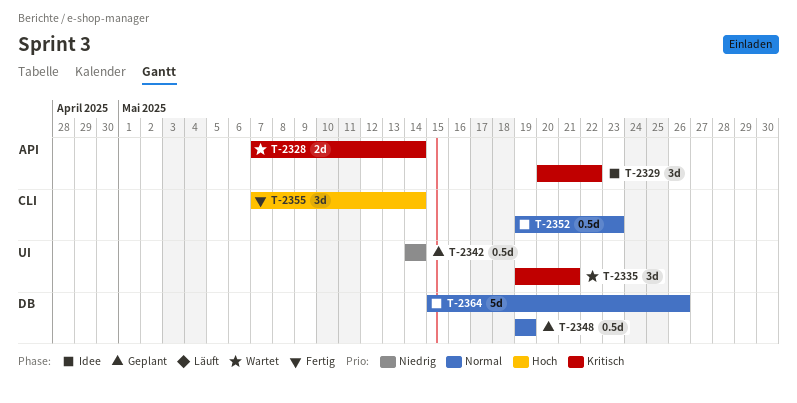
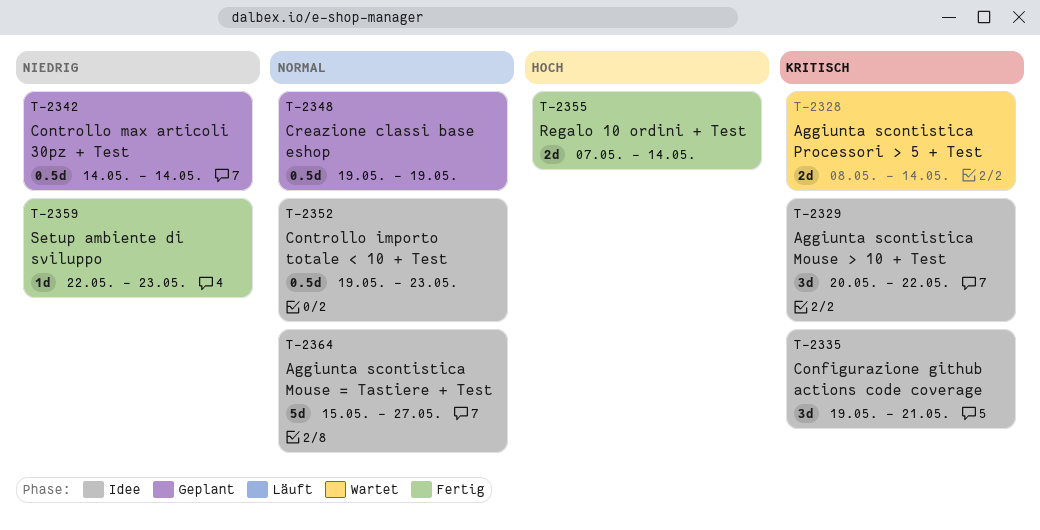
T-2328, start: May 7 -> May 8
T-2335, status: Wartet -> Idee
T-2355, estimate: 3d -> 2d
T-2359: none -> present
T-2364, due: May 26 -> May 27

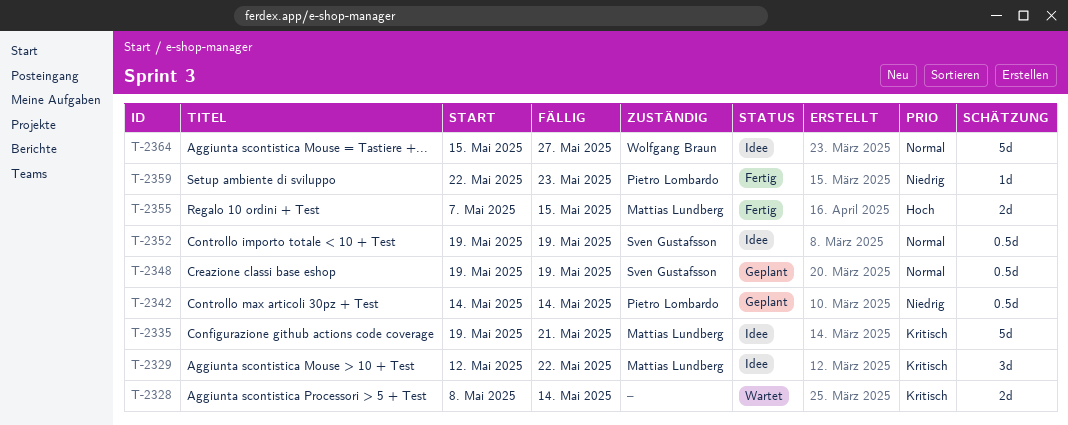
T-2329, start: May 20 -> May 12
T-2335, estimate: 3d -> 5d
T-2352, due: May 23 -> May 19
T-2355, due: May 14 -> May 15

